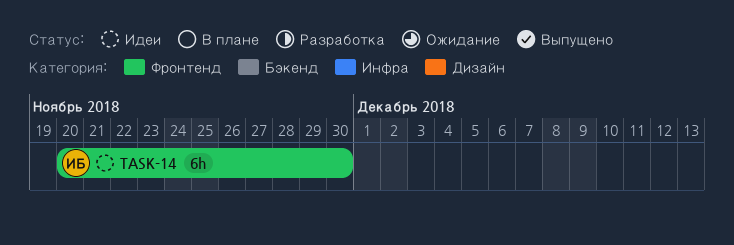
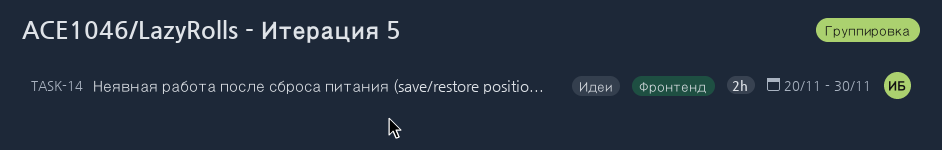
TASK-14, estimate: 6h -> 2h

